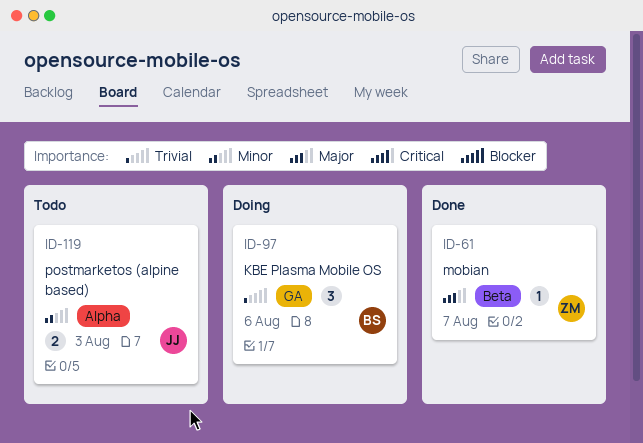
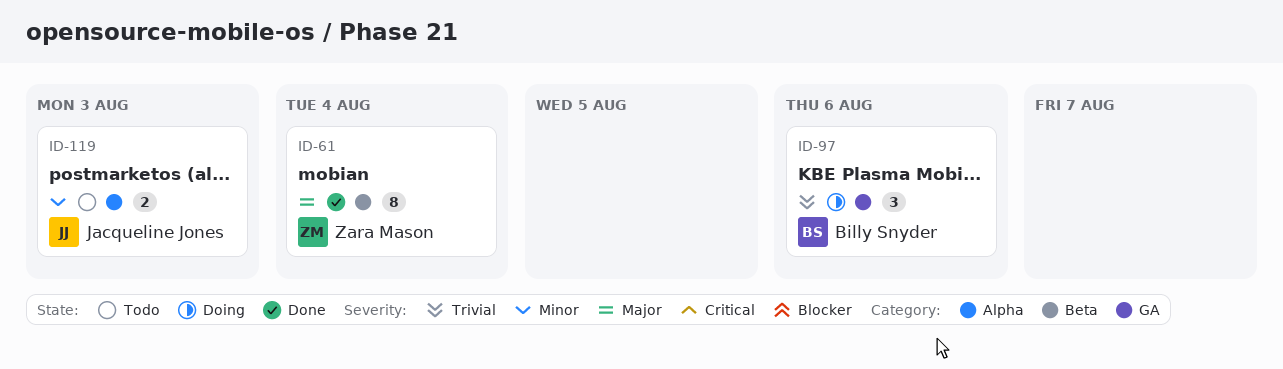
ID-61, estimate: 1 -> 8
ID-61, due: Aug 7 -> Aug 4

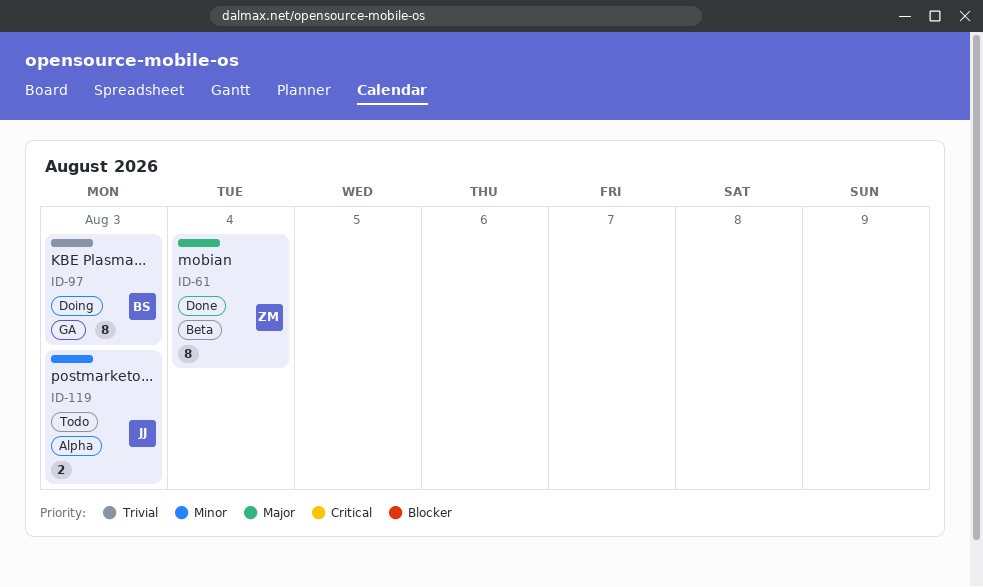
ID-97, estimate: 3 -> 8
ID-97, due: Aug 6 -> Aug 3

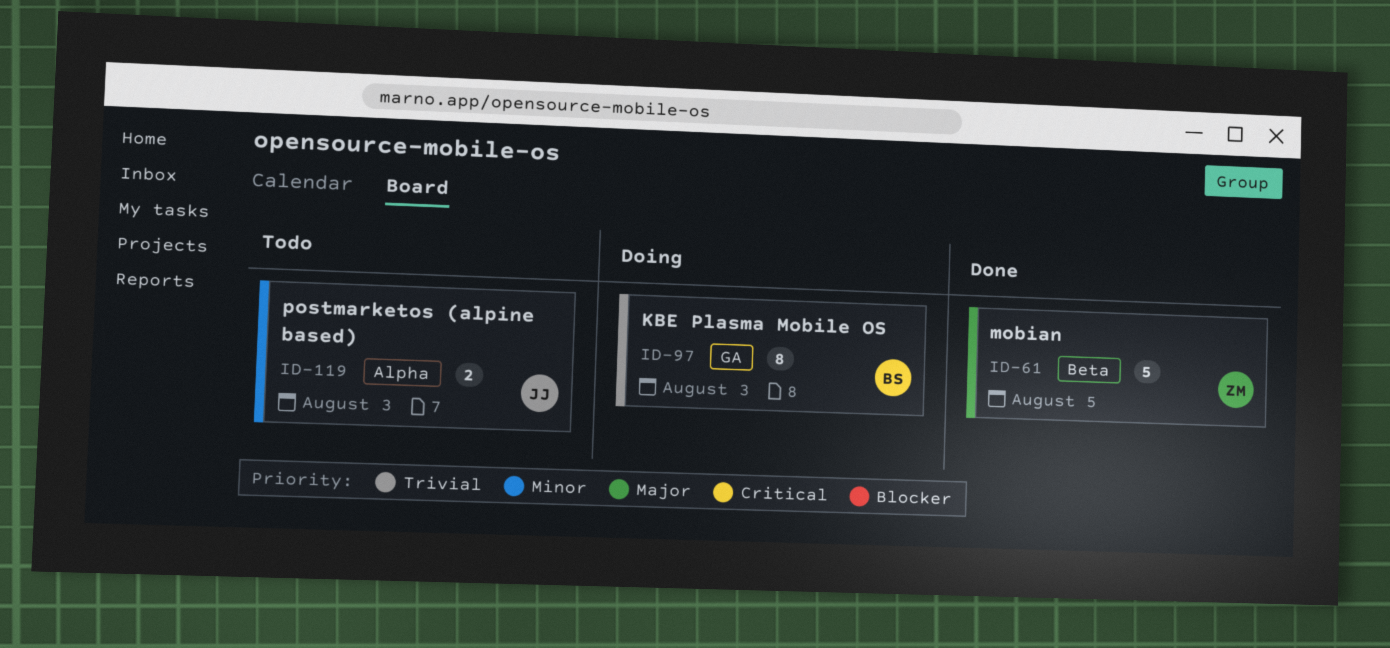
ID-61, estimate: 8 -> 5
ID-61, due: Aug 4 -> Aug 5

